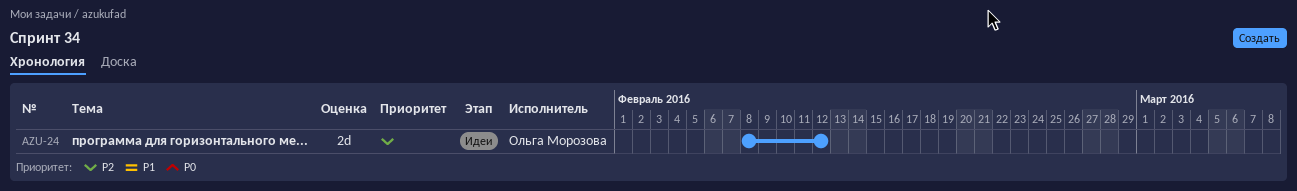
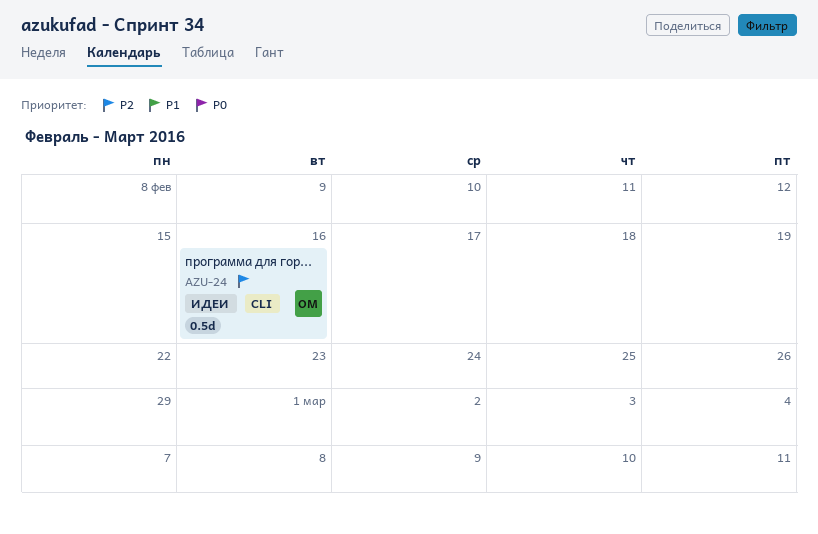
AZU-24, estimate: 2d -> 0.5d
AZU-24, due: Feb 12 -> Feb 16

